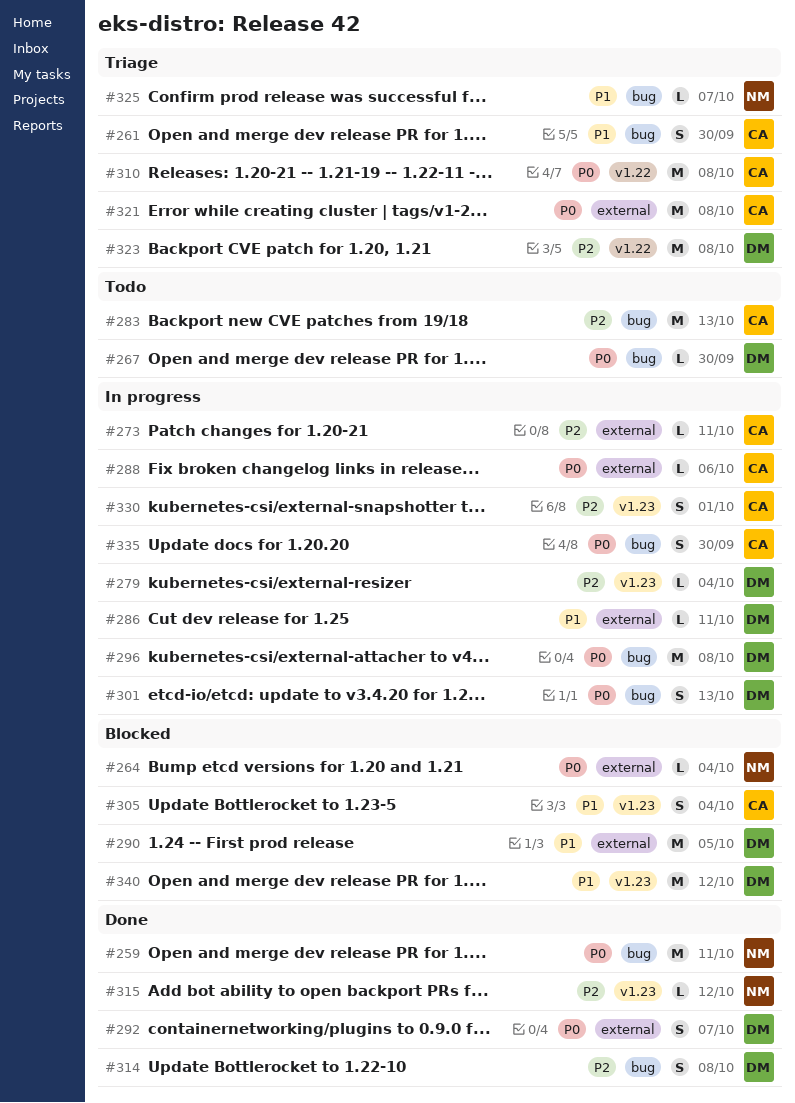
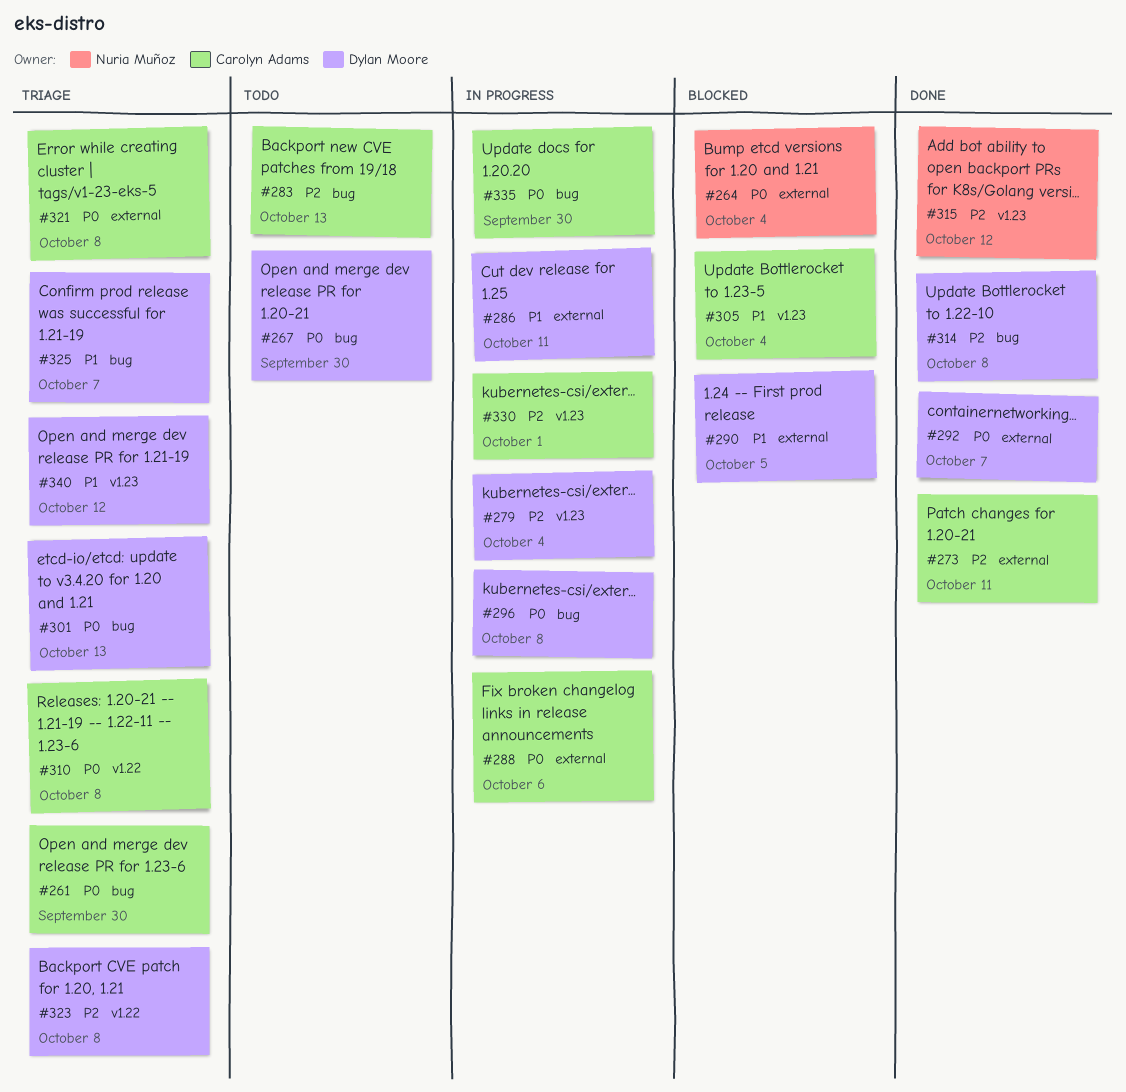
#259: present -> none
#261, priority: P1 -> P0
#273, status: In progress -> Done
#301, status: In progress -> Triage
#325, owner: Nuria Muñoz -> Dylan Moore
#340, status: Blocked -> Triage

